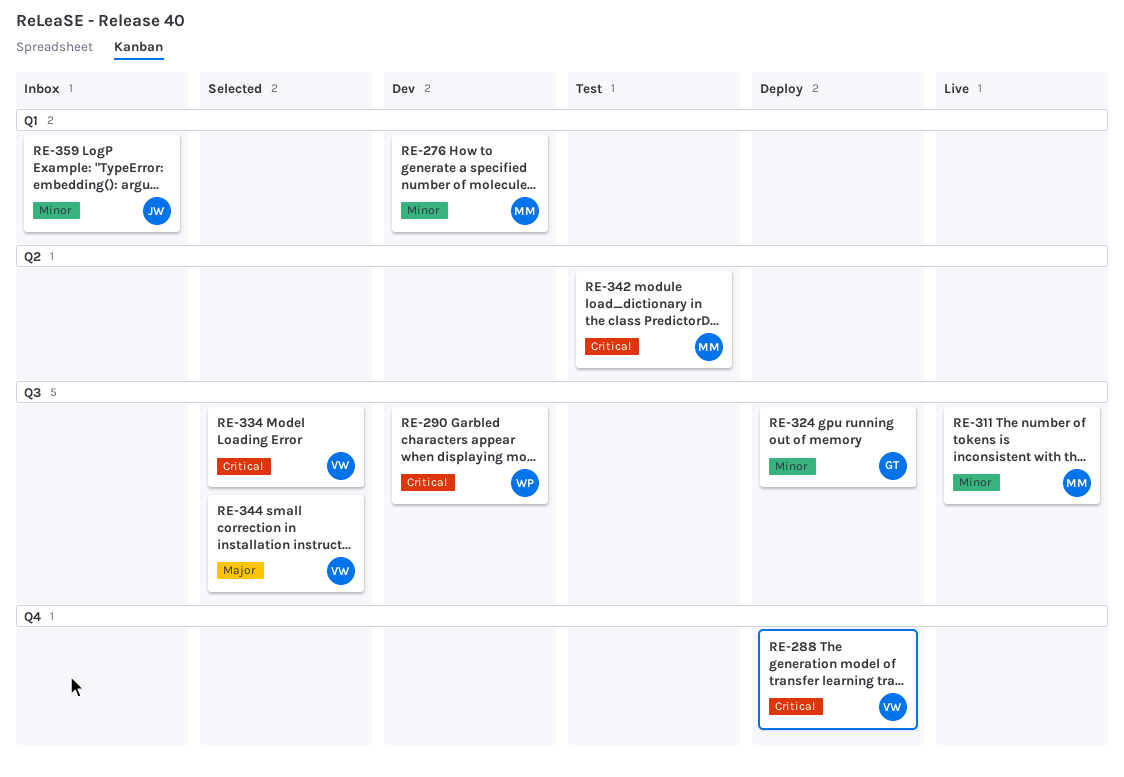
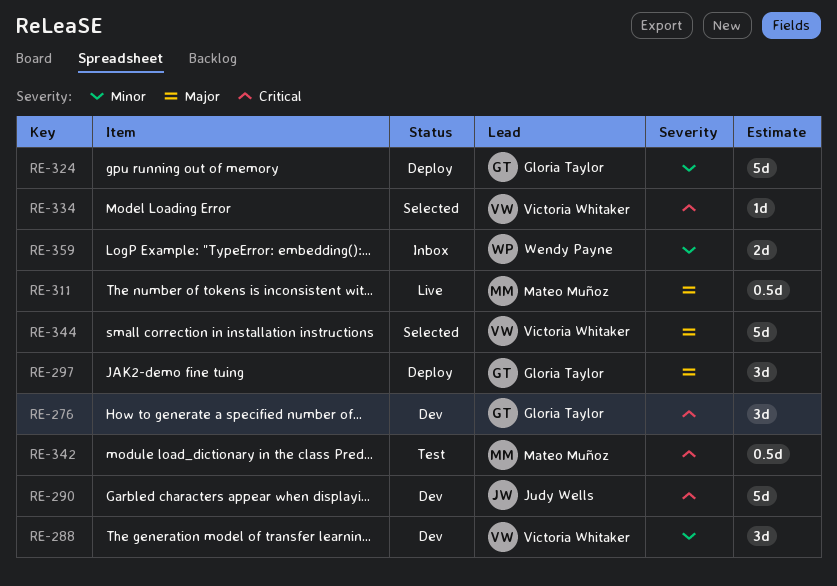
RE-276, owner: Mateo Muñoz -> Gloria Taylor
RE-276, priority: Minor -> Critical
RE-288, status: Deploy -> Dev
RE-288, priority: Critical -> Minor
RE-290, owner: Wendy Payne -> Judy Wells
RE-297: none -> present
RE-311, priority: Minor -> Major
RE-359, owner: Judy Wells -> Wendy Payne

